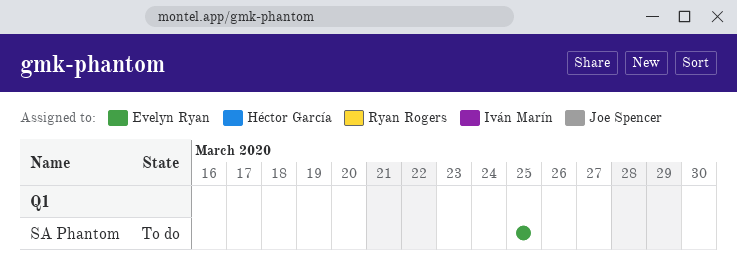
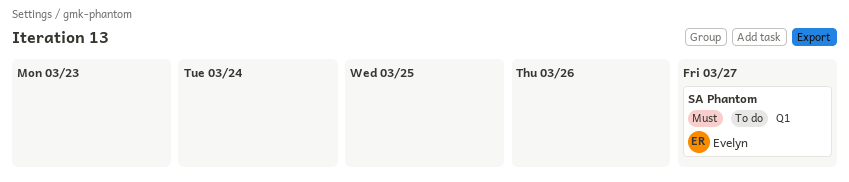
SA Phantom, due: Mar 25 -> Mar 27

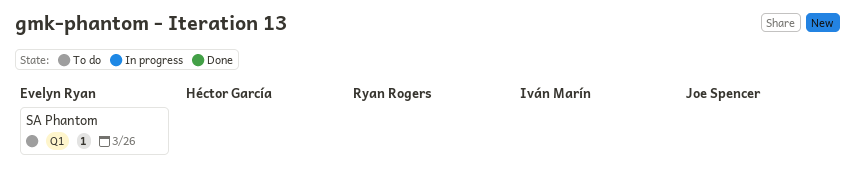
SA Phantom, due: Mar 27 -> Mar 26

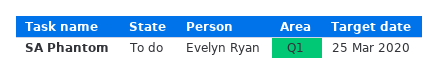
SA Phantom, due: Mar 26 -> Mar 25

